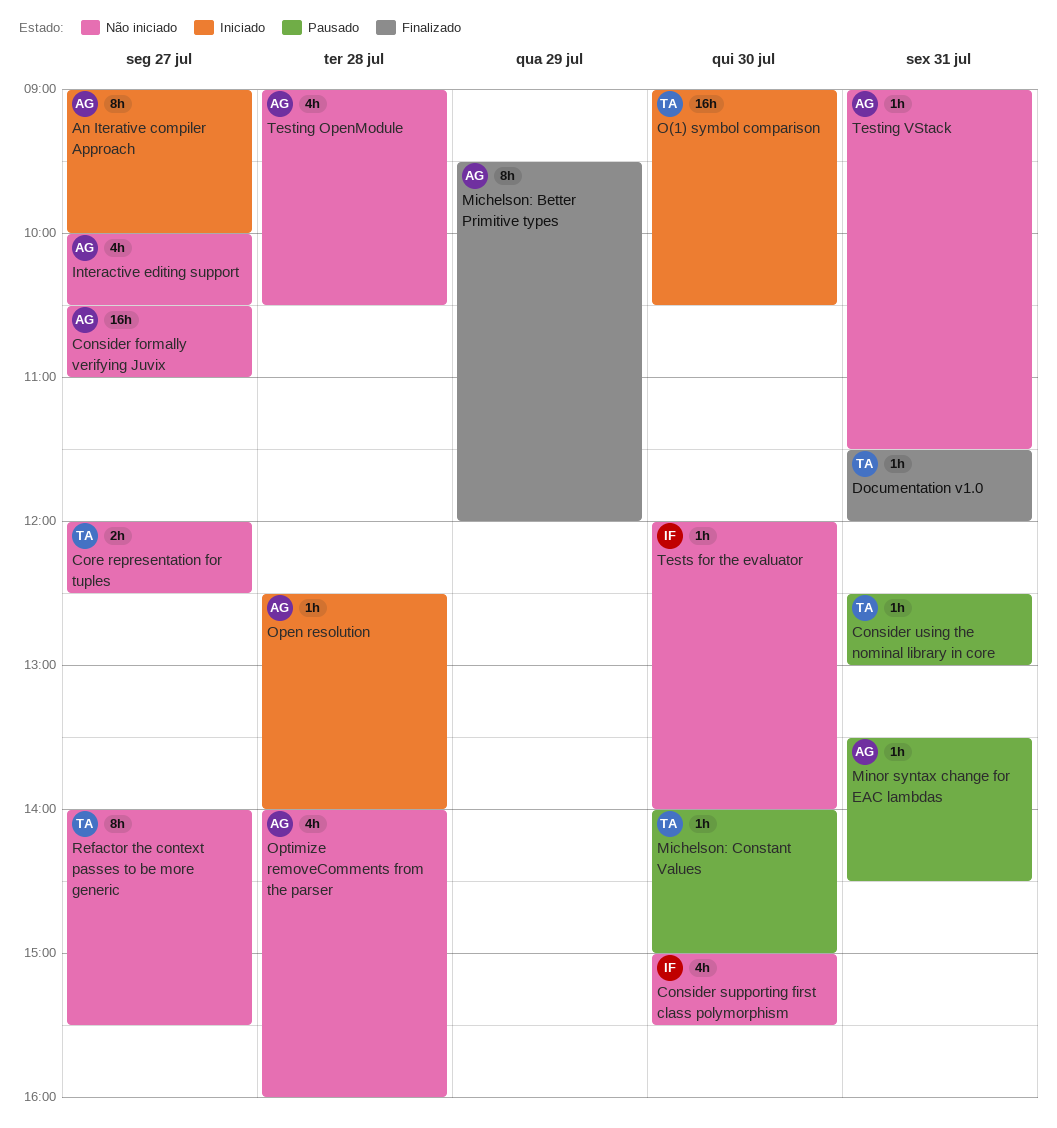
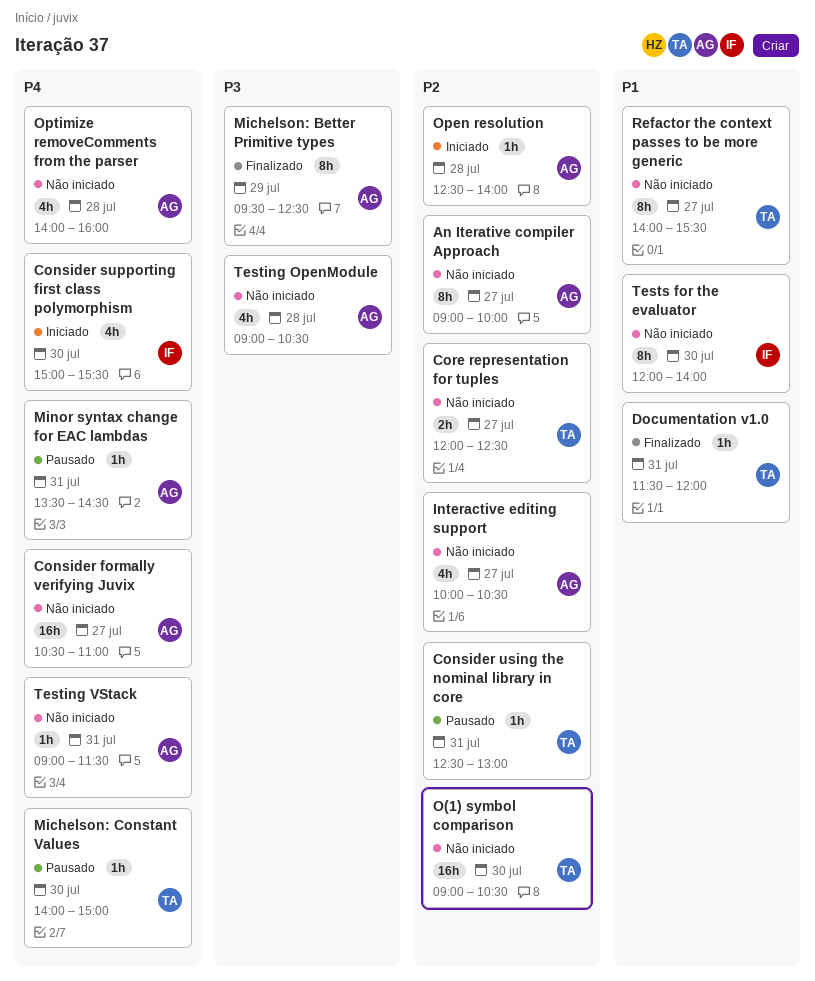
An Iterative compiler Approach, status: Iniciado -> Não iniciado
Consider supporting first class polymorphism, status: Não iniciado -> Iniciado
Michelson: Better Primitive types, ends: 12:00 -> 12:30
O(1) symbol comparison, status: Iniciado -> Não iniciado
Tests for the evaluator, estimate: 1h -> 8h

